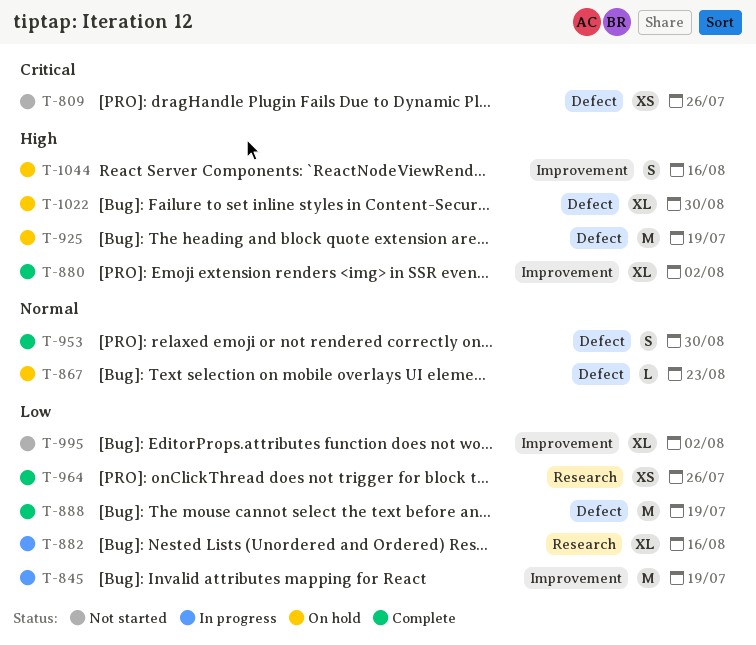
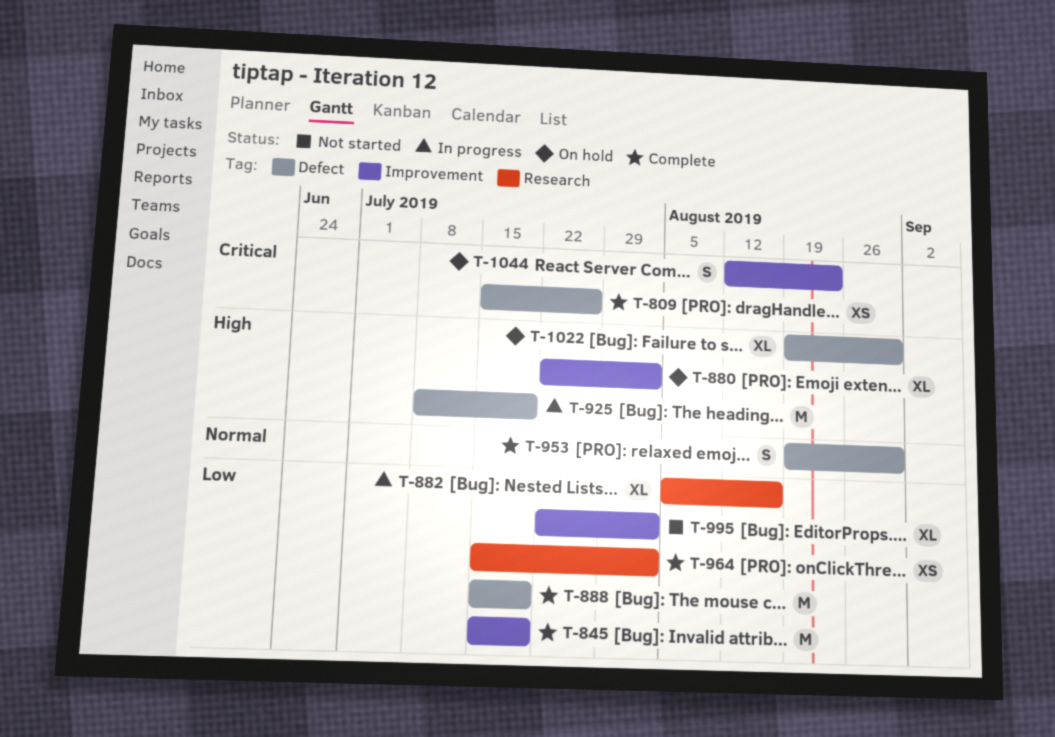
T-809, status: Not started -> Complete
T-845, status: In progress -> Complete
T-867: present -> none
T-880, status: Complete -> On hold
T-925, status: On hold -> In progress
T-964, due: Jul 26 -> Aug 2
T-1044, priority: High -> Critical
T-1044, due: Aug 16 -> Aug 23

